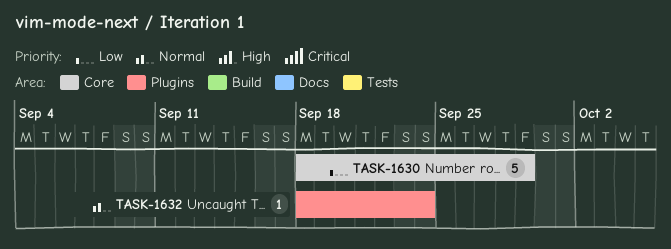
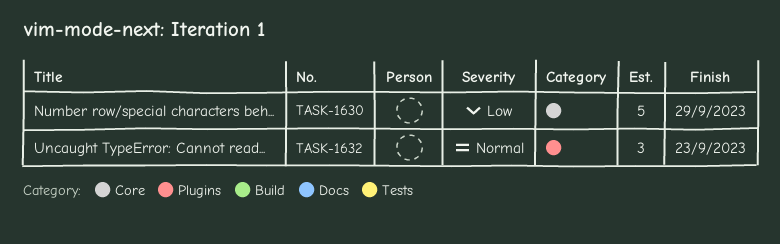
TASK-1632, estimate: 1 -> 3
TASK-1632, due: Sep 24 -> Sep 23

